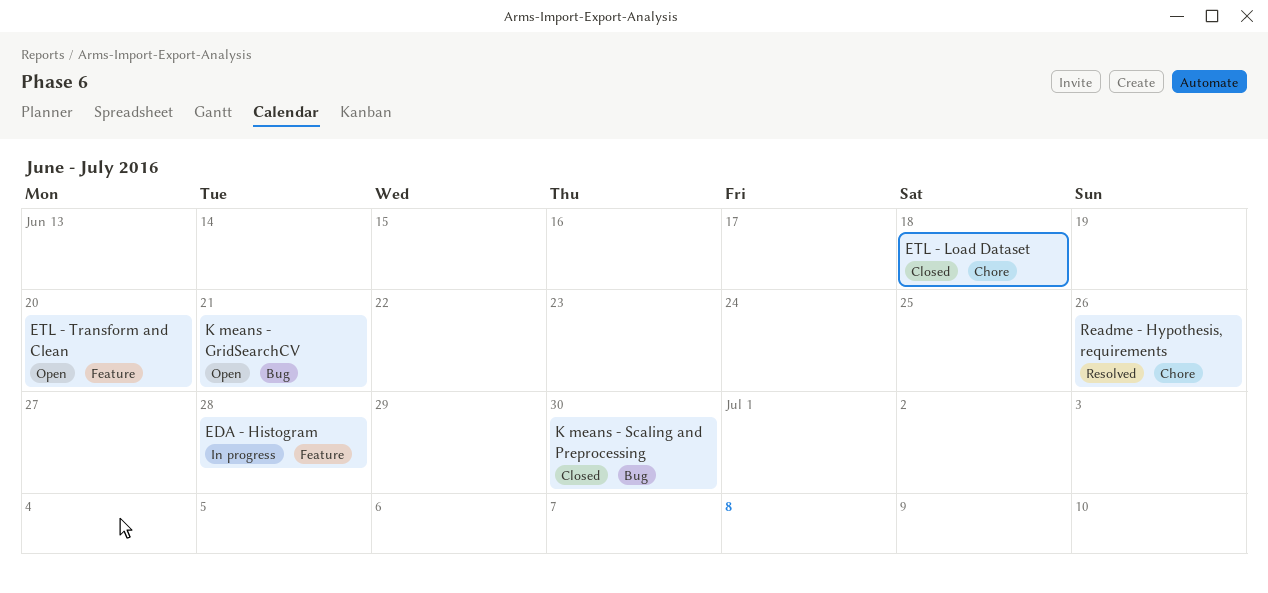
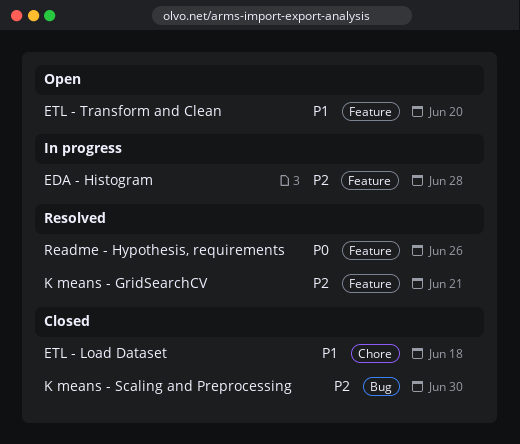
K means - GridSearchCV, status: Open -> Resolved
K means - GridSearchCV, label: Bug -> Feature
Readme - Hypothesis, requirements, label: Chore -> Feature

